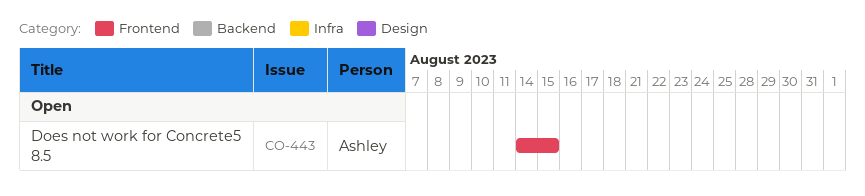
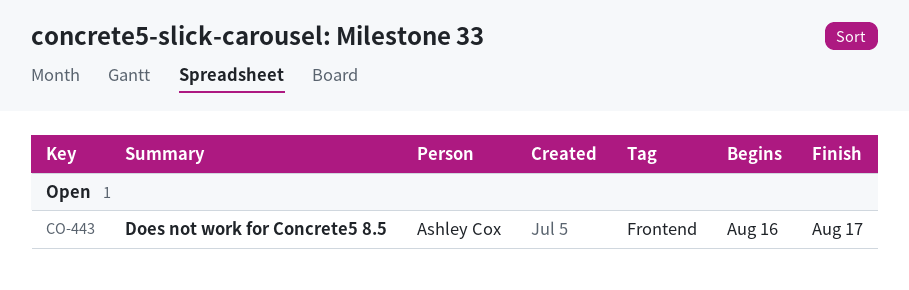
CO-443, start: Aug 14 -> Aug 16
CO-443, due: Aug 15 -> Aug 17

